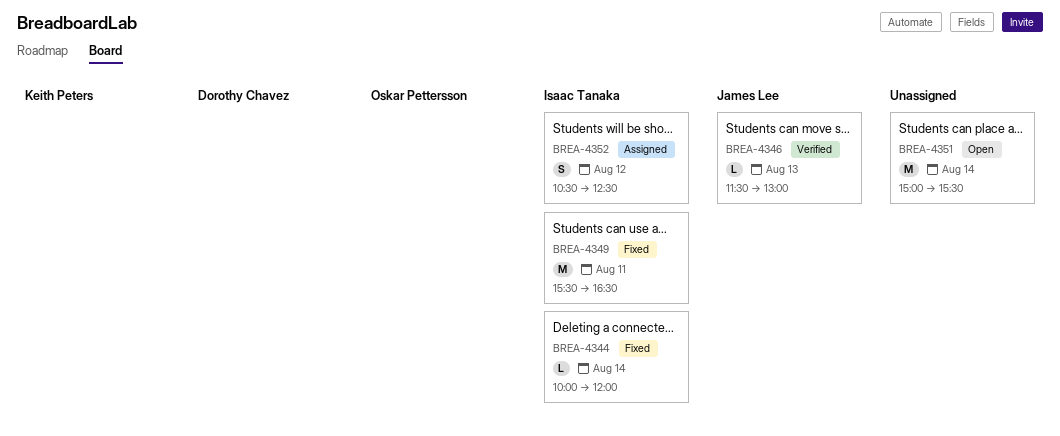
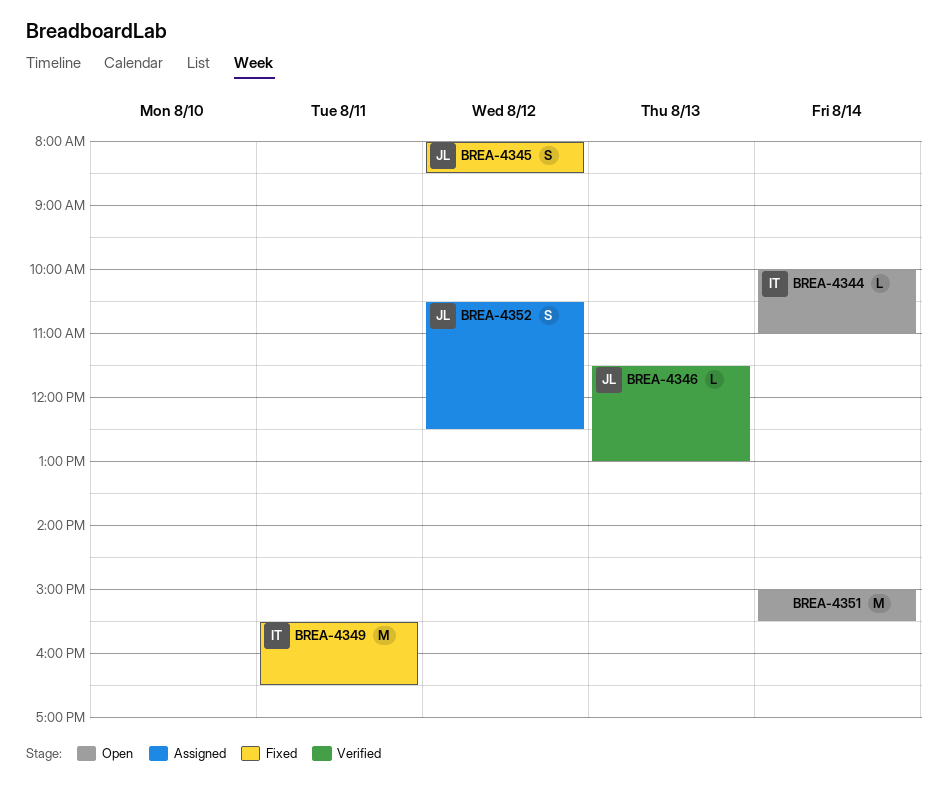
BREA-4344, status: Fixed -> Open
BREA-4344, ends: 12:00 -> 11:00
BREA-4345: none -> present
BREA-4352, owner: Isaac Tanaka -> James Lee

